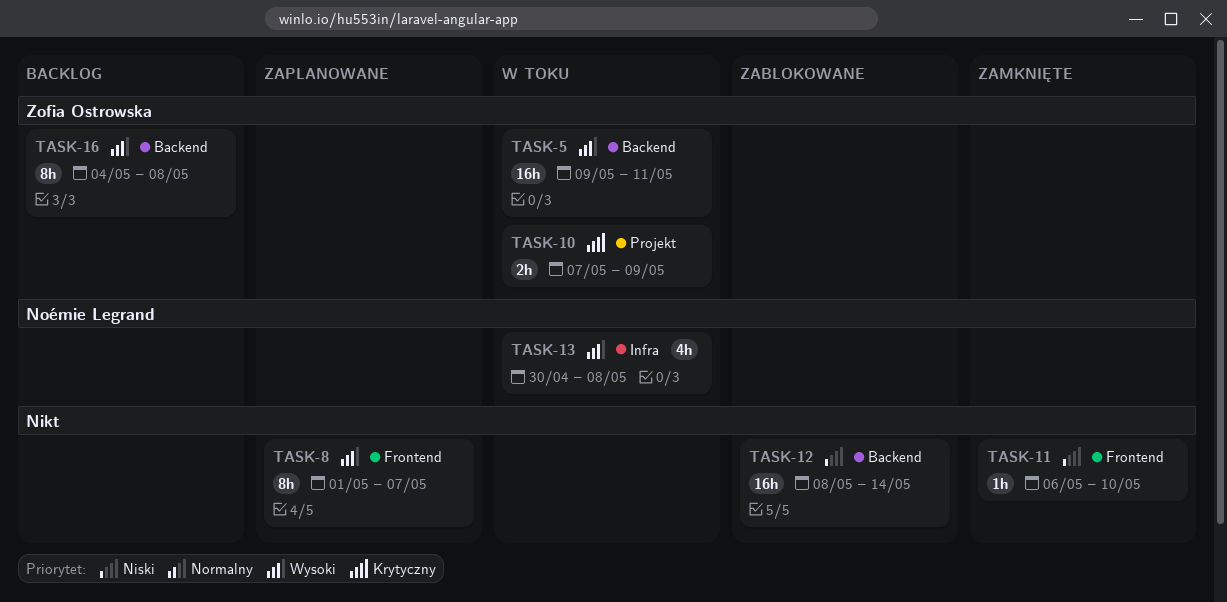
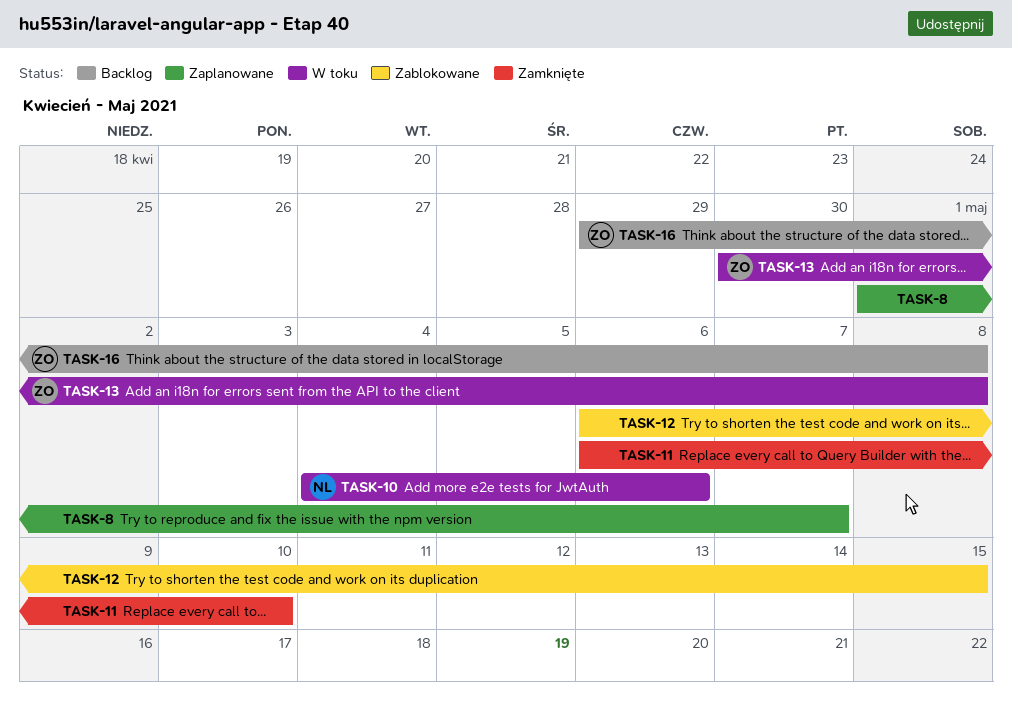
TASK-5: present -> none
TASK-10, owner: Zofia Ostrowska -> Noémie Legrand
TASK-10, start: May 7 -> May 4
TASK-10, due: May 9 -> May 6
TASK-12, start: May 8 -> May 6
TASK-12, due: May 14 -> May 15
TASK-13, owner: Noémie Legrand -> Zofia Ostrowska
TASK-16, start: May 4 -> Apr 29

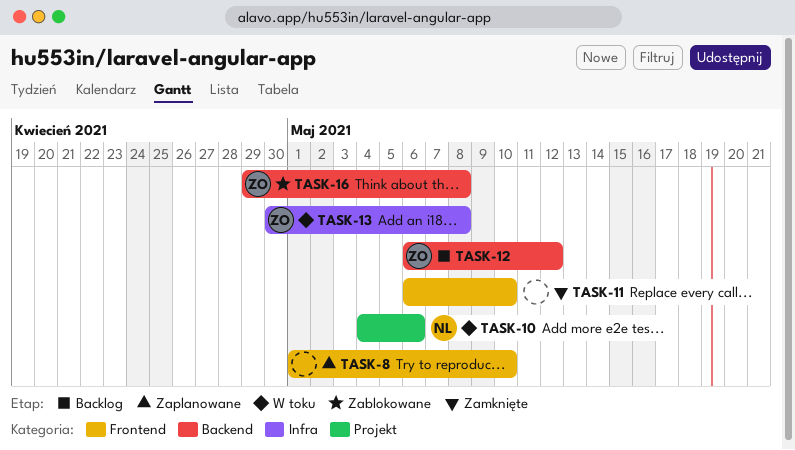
TASK-8, due: May 7 -> May 10
TASK-12, status: Zablokowane -> Backlog
TASK-12, owner: none -> ZO
TASK-12, due: May 15 -> May 12
TASK-16, status: Backlog -> Zablokowane

